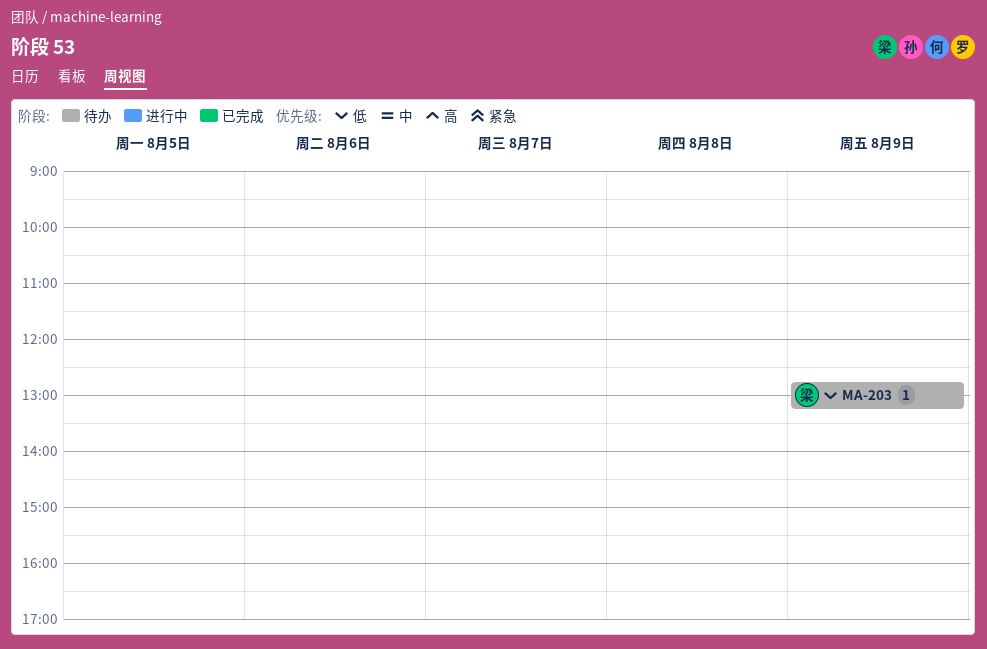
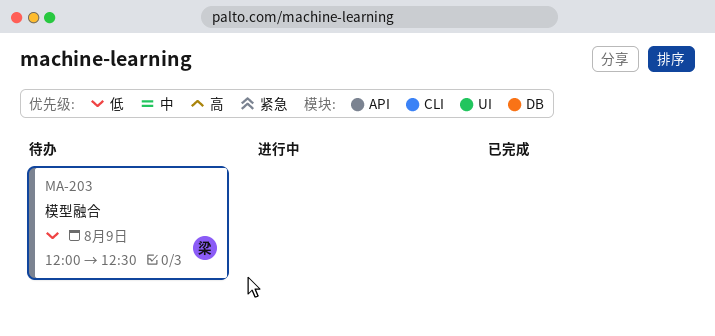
MA-203, begins: 12:45 -> 12:00
MA-203, ends: 13:15 -> 12:30

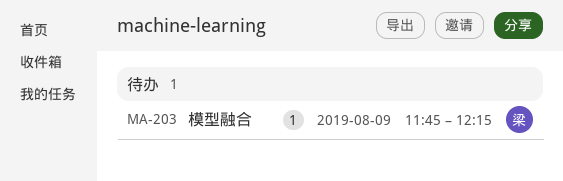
MA-203, begins: 12:00 -> 11:45
MA-203, ends: 12:30 -> 12:15

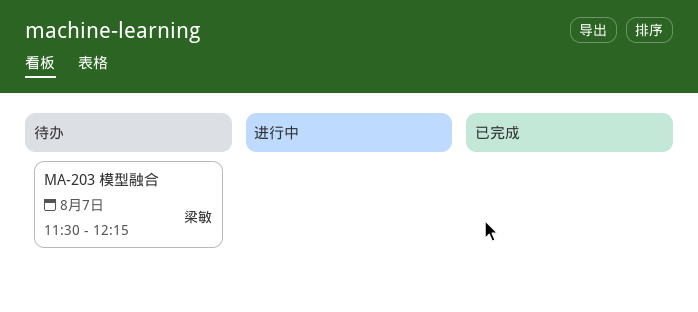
MA-203, day: Aug 9 -> Aug 7
MA-203, begins: 11:45 -> 11:30

